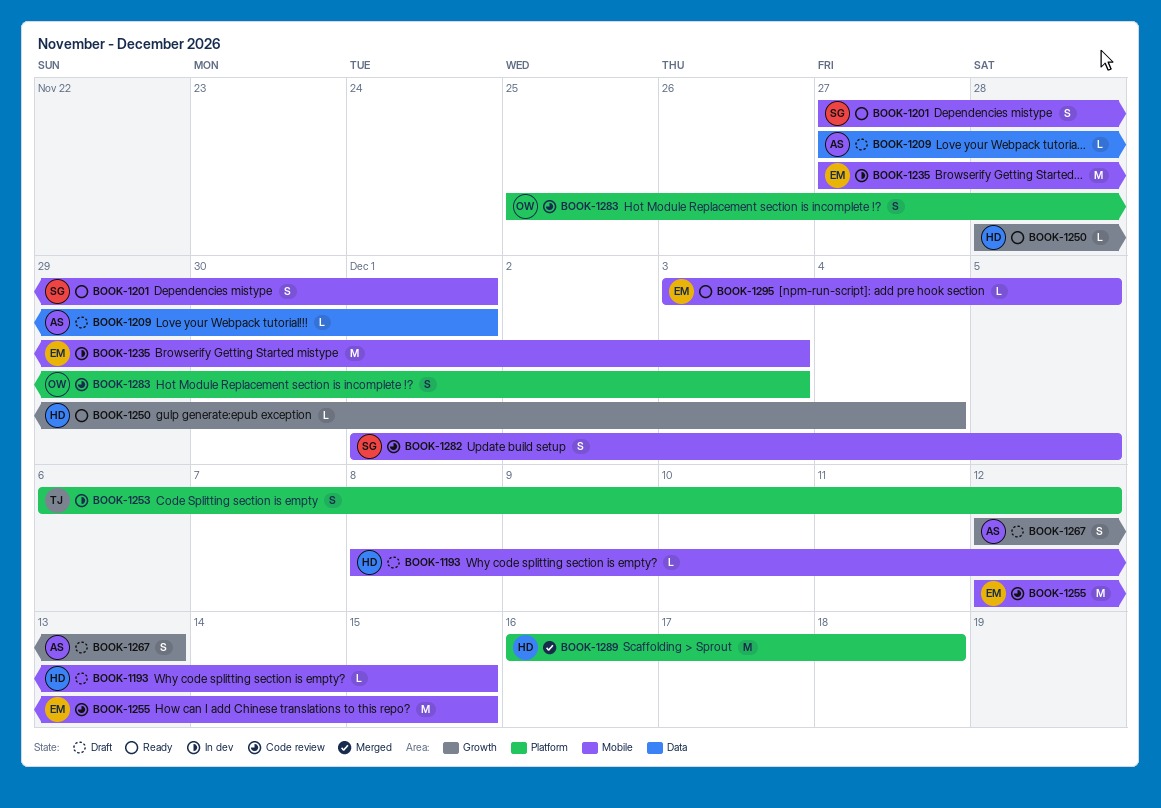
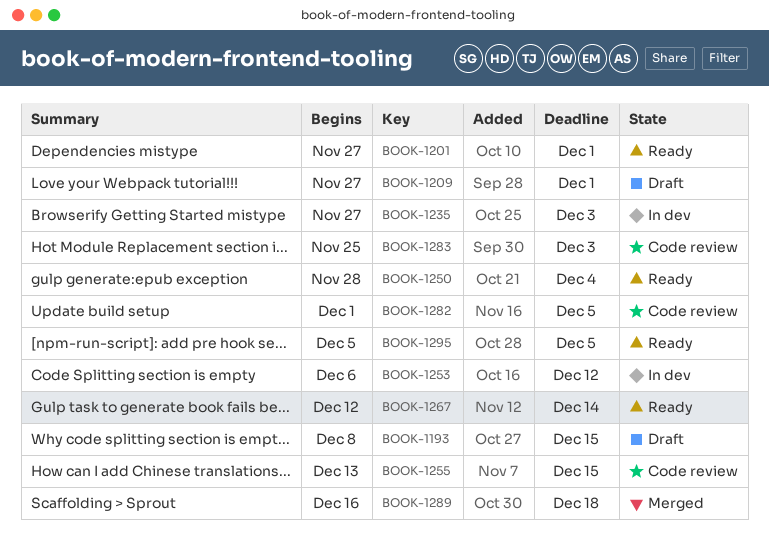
BOOK-1255, start: Dec 12 -> Dec 13
BOOK-1267, status: Draft -> Ready
BOOK-1267, due: Dec 13 -> Dec 14
BOOK-1295, start: Dec 3 -> Dec 5

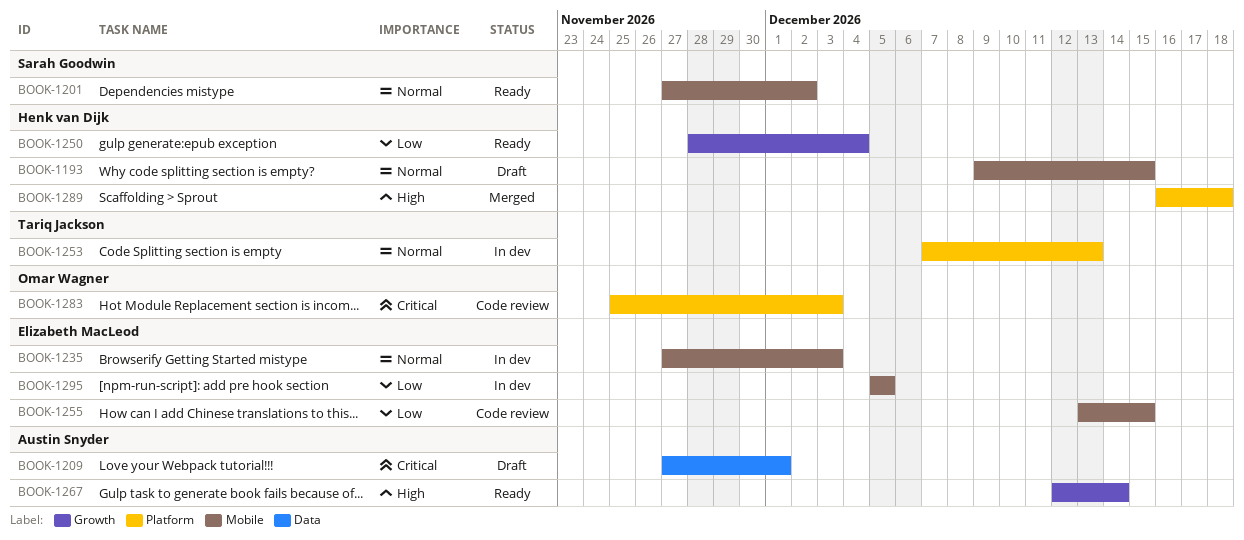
BOOK-1193, start: Dec 8 -> Dec 9
BOOK-1201, due: Dec 1 -> Dec 2
BOOK-1253, start: Dec 6 -> Dec 7
BOOK-1253, due: Dec 12 -> Dec 13
BOOK-1282: present -> none
BOOK-1295, status: Ready -> In dev

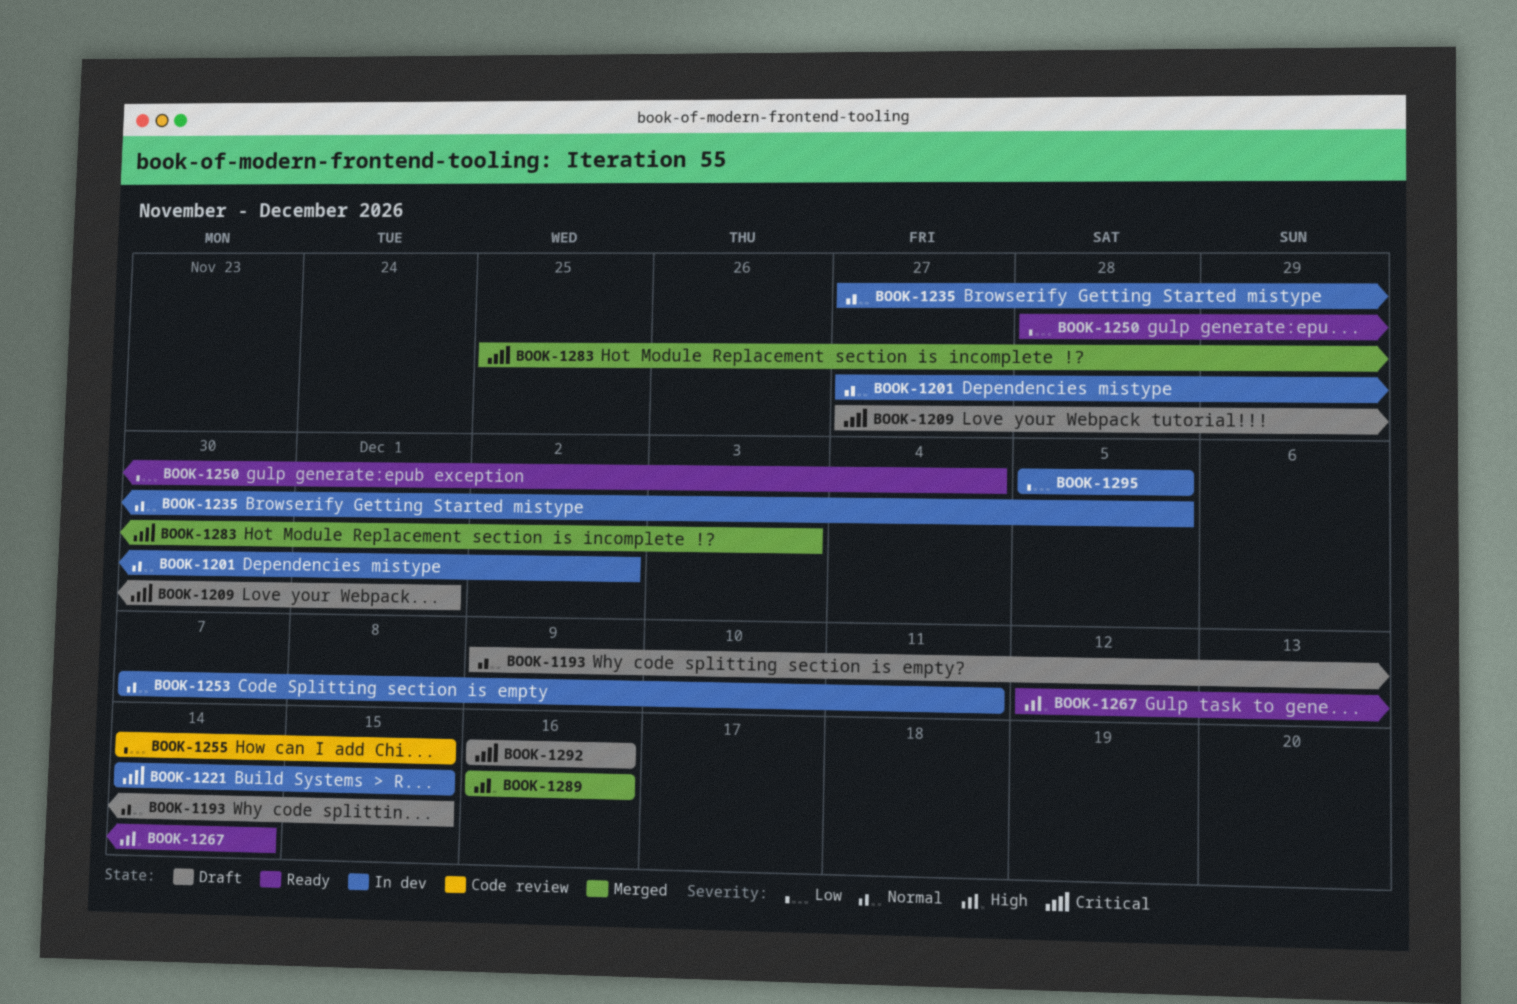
BOOK-1201, status: Ready -> In dev
BOOK-1221: none -> present
BOOK-1235, due: Dec 3 -> Dec 5
BOOK-1253, due: Dec 13 -> Dec 11
BOOK-1255, start: Dec 13 -> Dec 14
BOOK-1283, status: Code review -> Merged
BOOK-1289, due: Dec 18 -> Dec 16
BOOK-1292: none -> present

